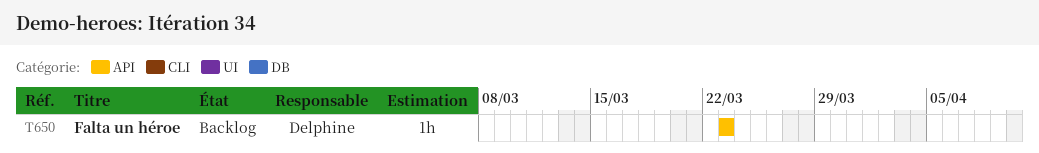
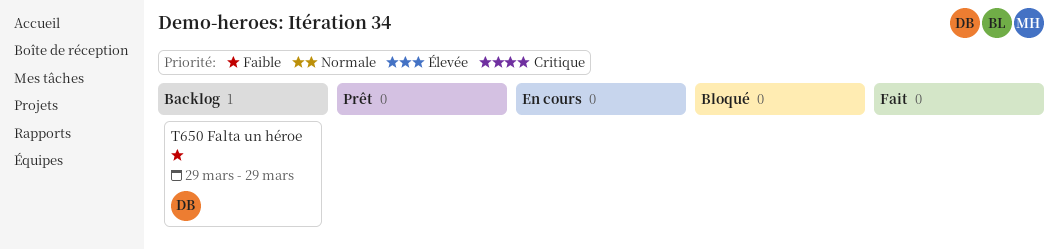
T650, start: Mar 23 -> Mar 29
T650, due: Mar 23 -> Mar 29

